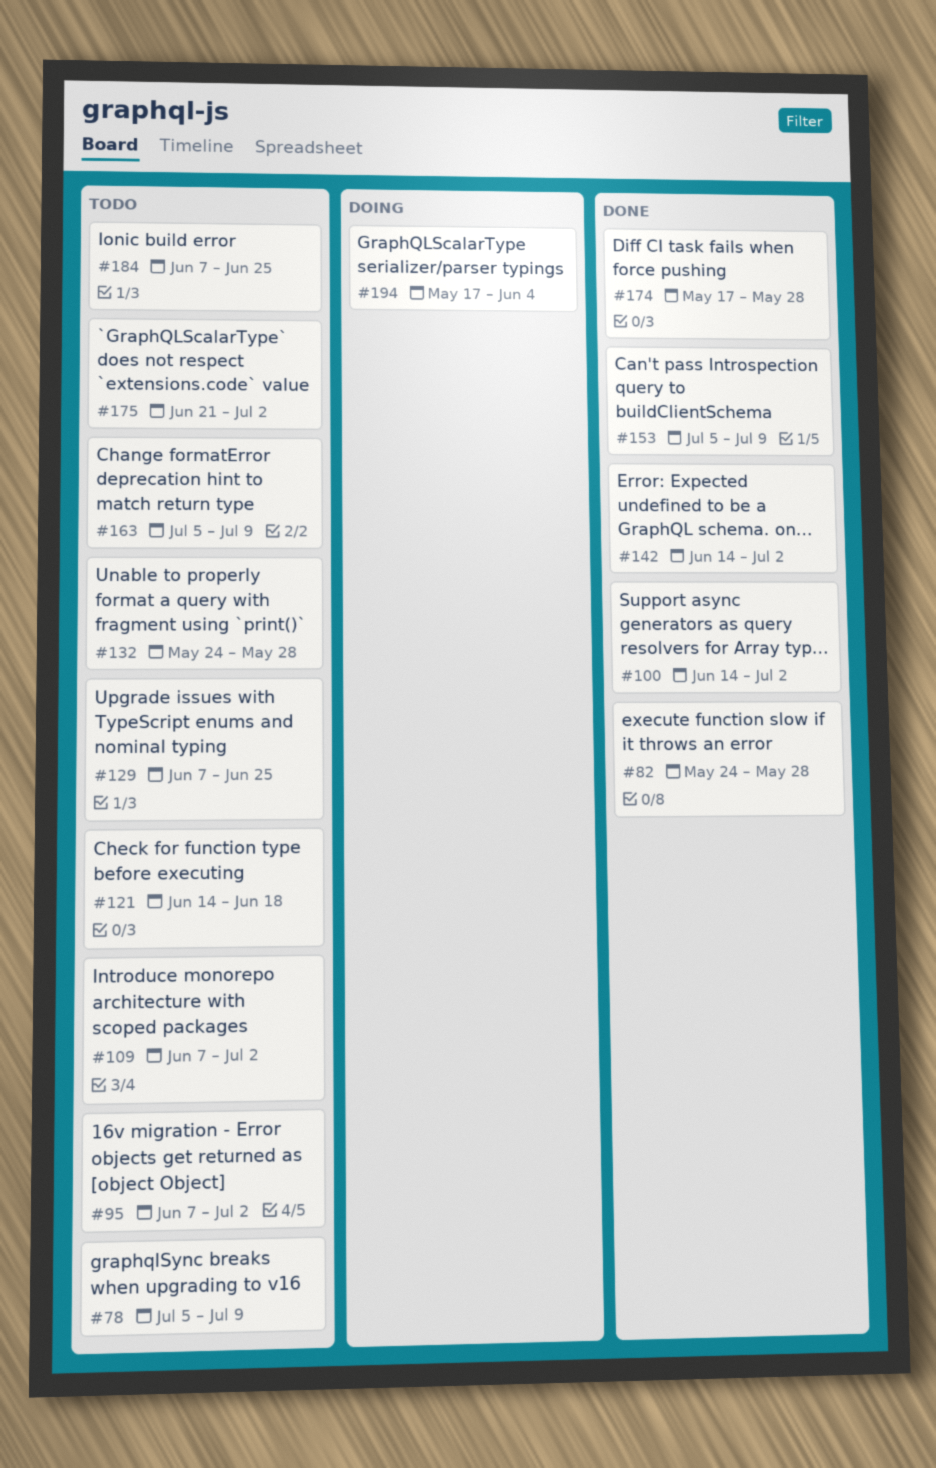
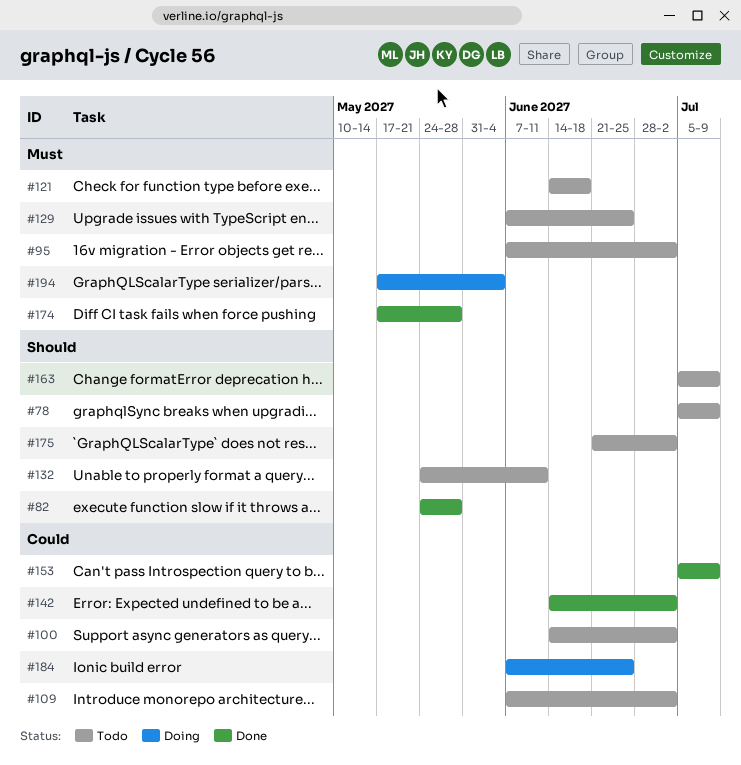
#100, status: Done -> Todo
#132, due: May 28 -> Jun 11
#184, status: Todo -> Doing

